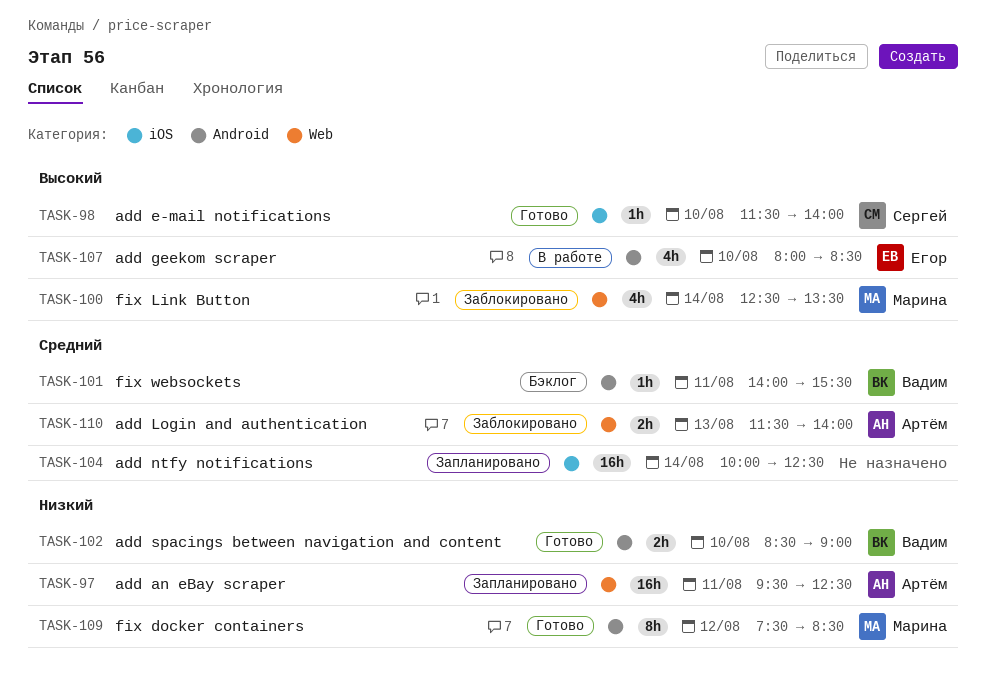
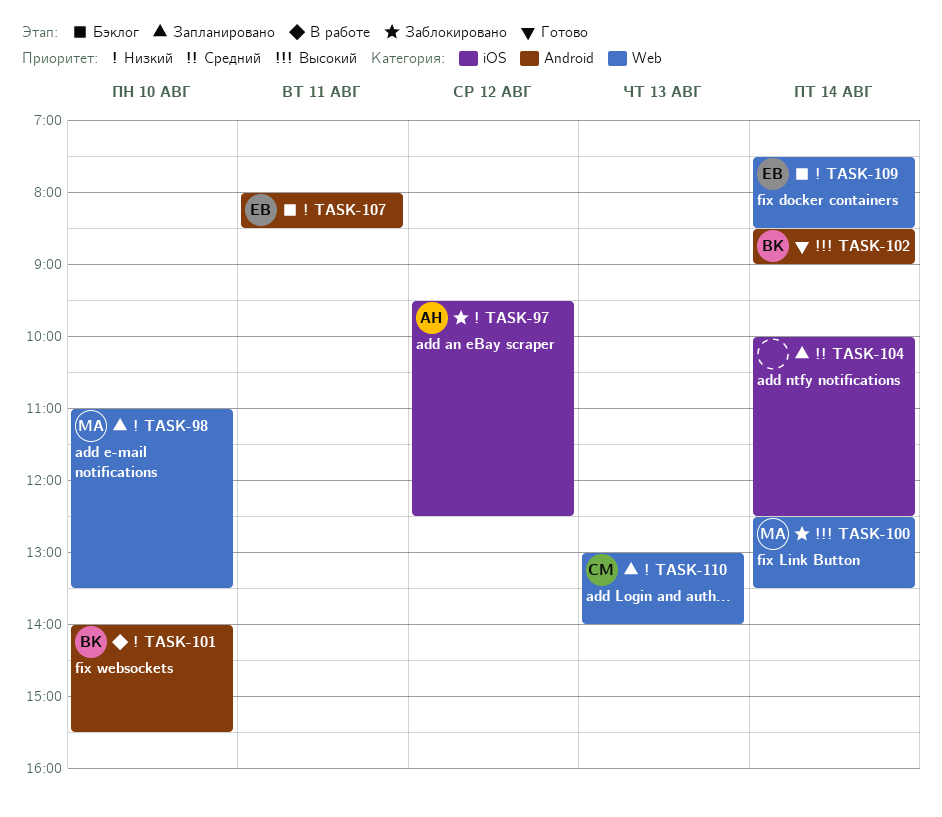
TASK-97, status: Запланировано -> Заблокировано
TASK-97, label: Web -> iOS
TASK-97, day: Aug 11 -> Aug 12
TASK-98, status: Готово -> Запланировано
TASK-98, owner: Сергей -> Марина
TASK-98, priority: Высокий -> Низкий
TASK-98, label: iOS -> Web
TASK-98, begins: 11:30 -> 11:00
TASK-98, ends: 14:00 -> 13:30
TASK-101, status: Бэклог -> В работе
TASK-101, priority: Средний -> Низкий
TASK-101, day: Aug 11 -> Aug 10
TASK-102, priority: Низкий -> Высокий
TASK-102, day: Aug 10 -> Aug 14
TASK-107, status: В работе -> Бэклог
TASK-107, priority: Высокий -> Низкий
TASK-107, day: Aug 10 -> Aug 11
TASK-109, status: Готово -> Бэклог
TASK-109, owner: Марина -> Егор
TASK-109, label: Android -> Web
TASK-109, day: Aug 12 -> Aug 14
TASK-110, status: Заблокировано -> Запланировано
TASK-110, owner: Артём -> Сергей
TASK-110, priority: Средний -> Низкий
TASK-110, begins: 11:30 -> 13:00

